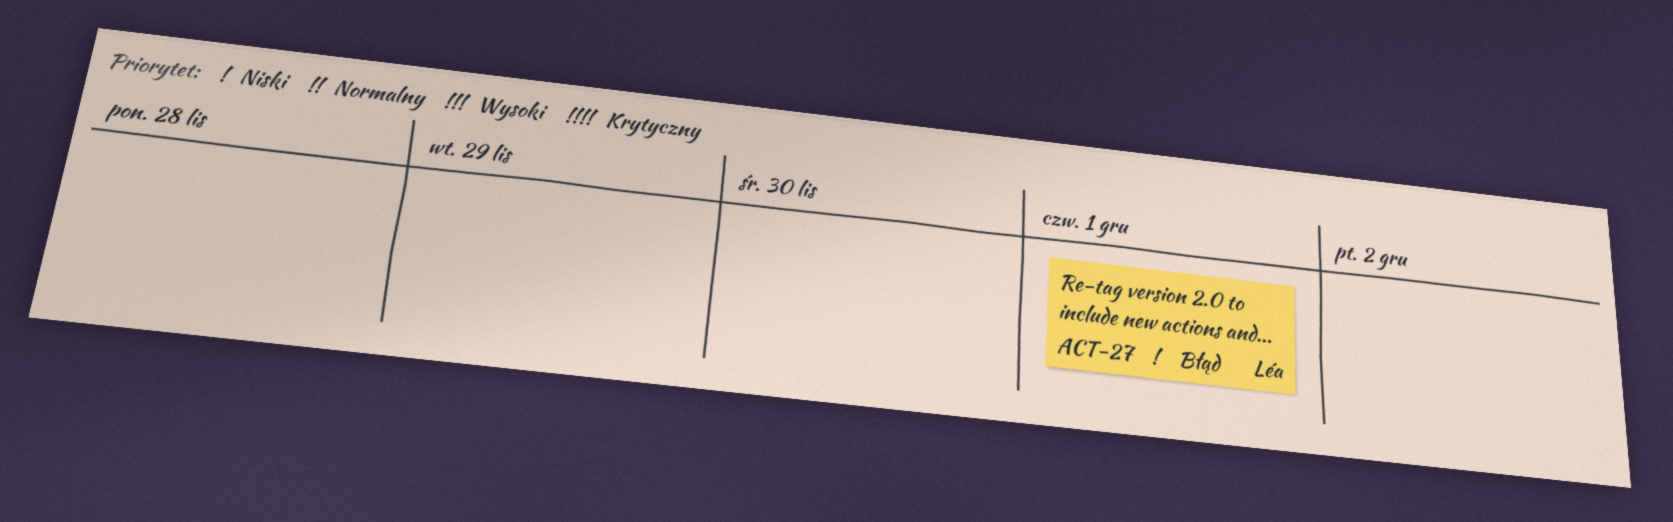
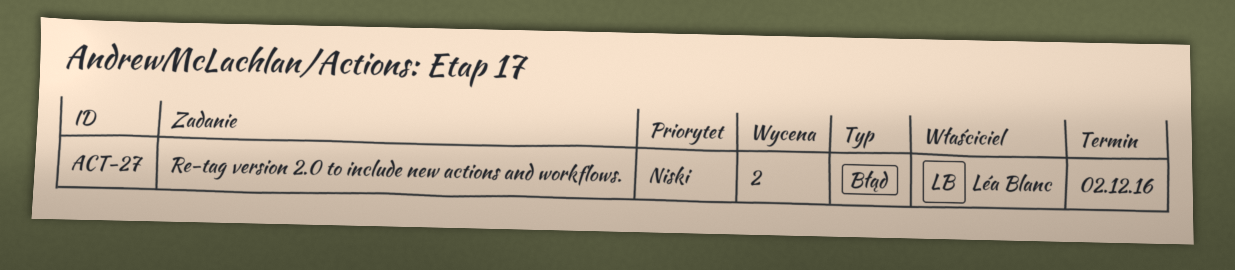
ACT-27, due: Dec 1 -> Dec 2

